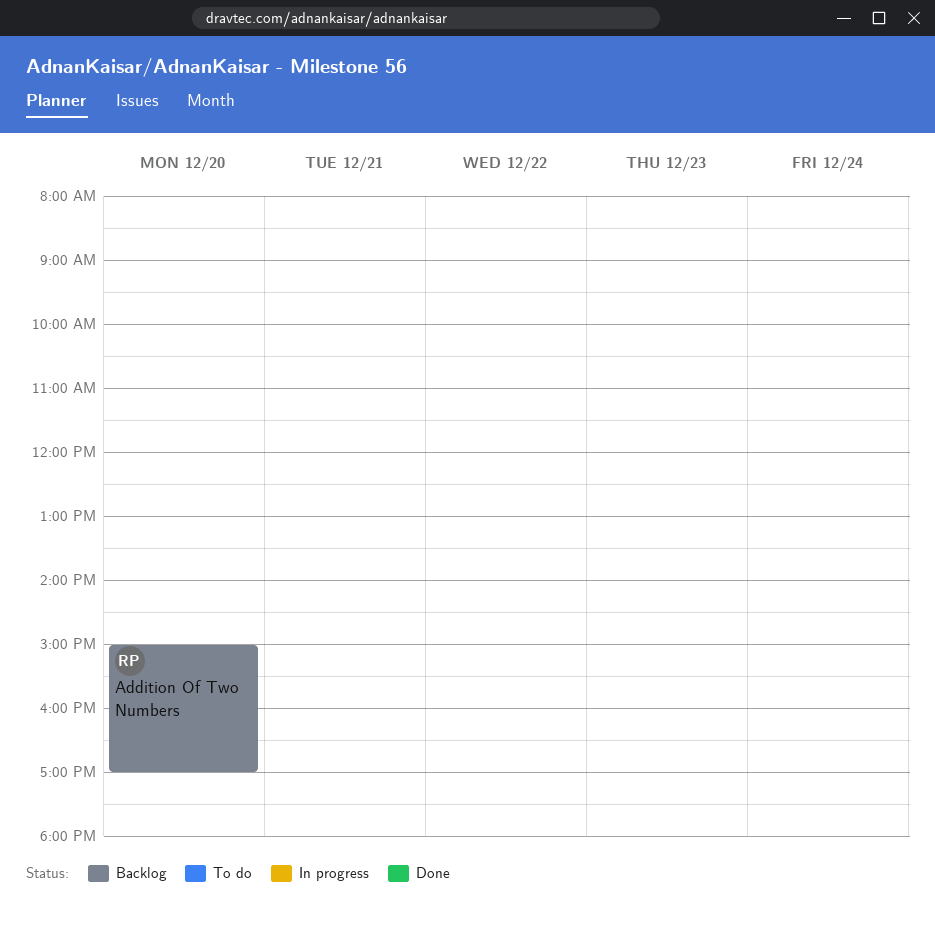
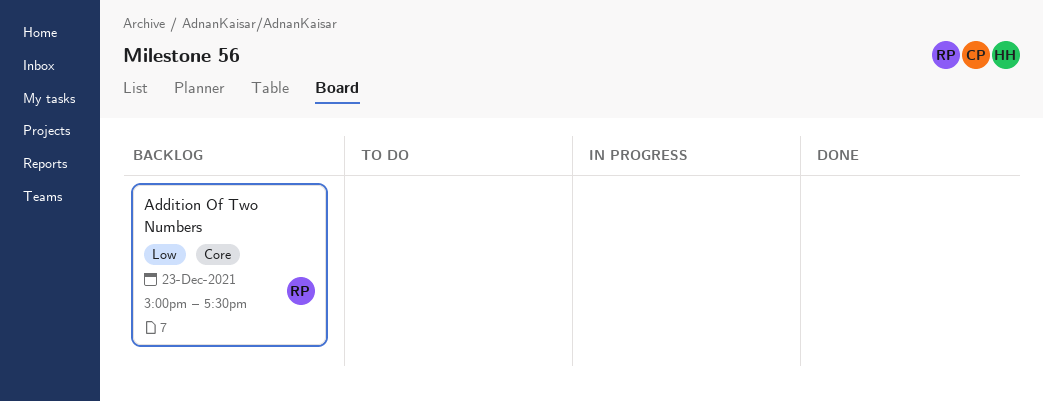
Addition Of Two Numbers, day: Dec 20 -> Dec 23
Addition Of Two Numbers, ends: 17:00 -> 17:30

